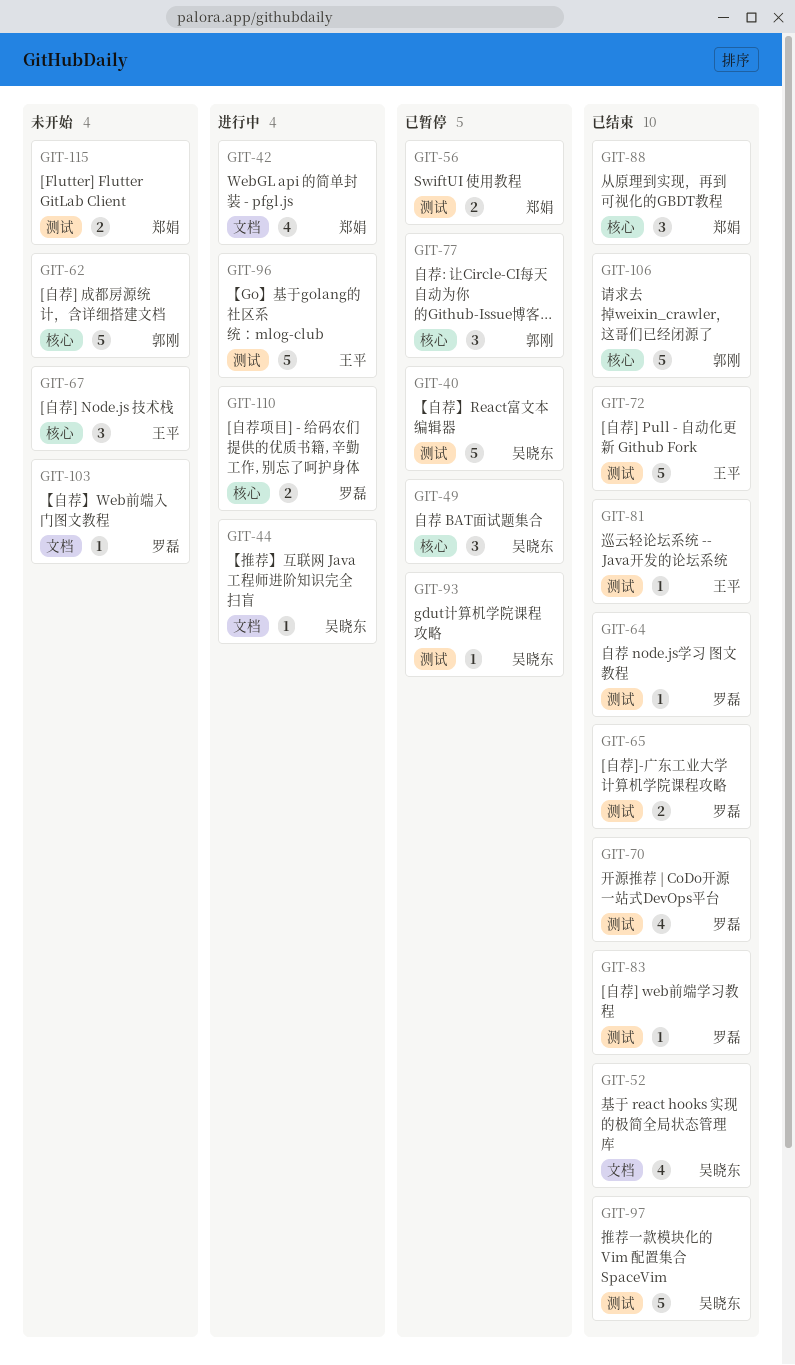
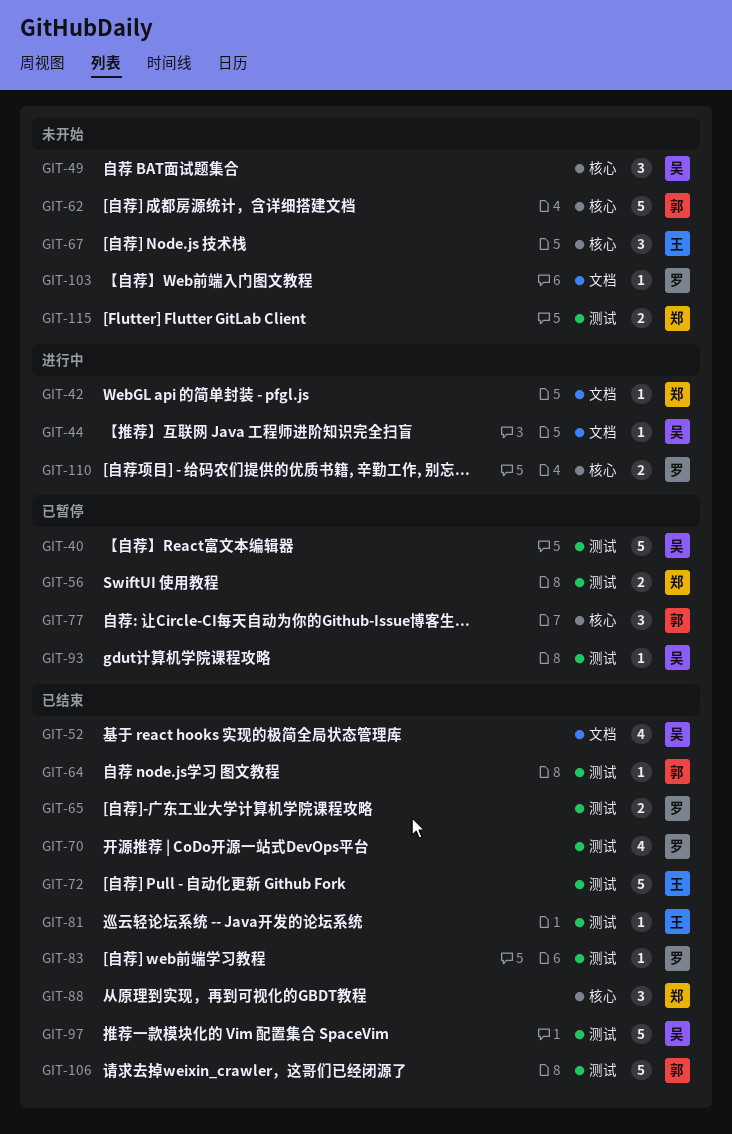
GIT-42, estimate: 4 -> 1
GIT-49, status: 已暂停 -> 未开始
GIT-64, owner: 罗磊 -> 郭刚
GIT-96: present -> none
GIT-106, label: 核心 -> 测试

